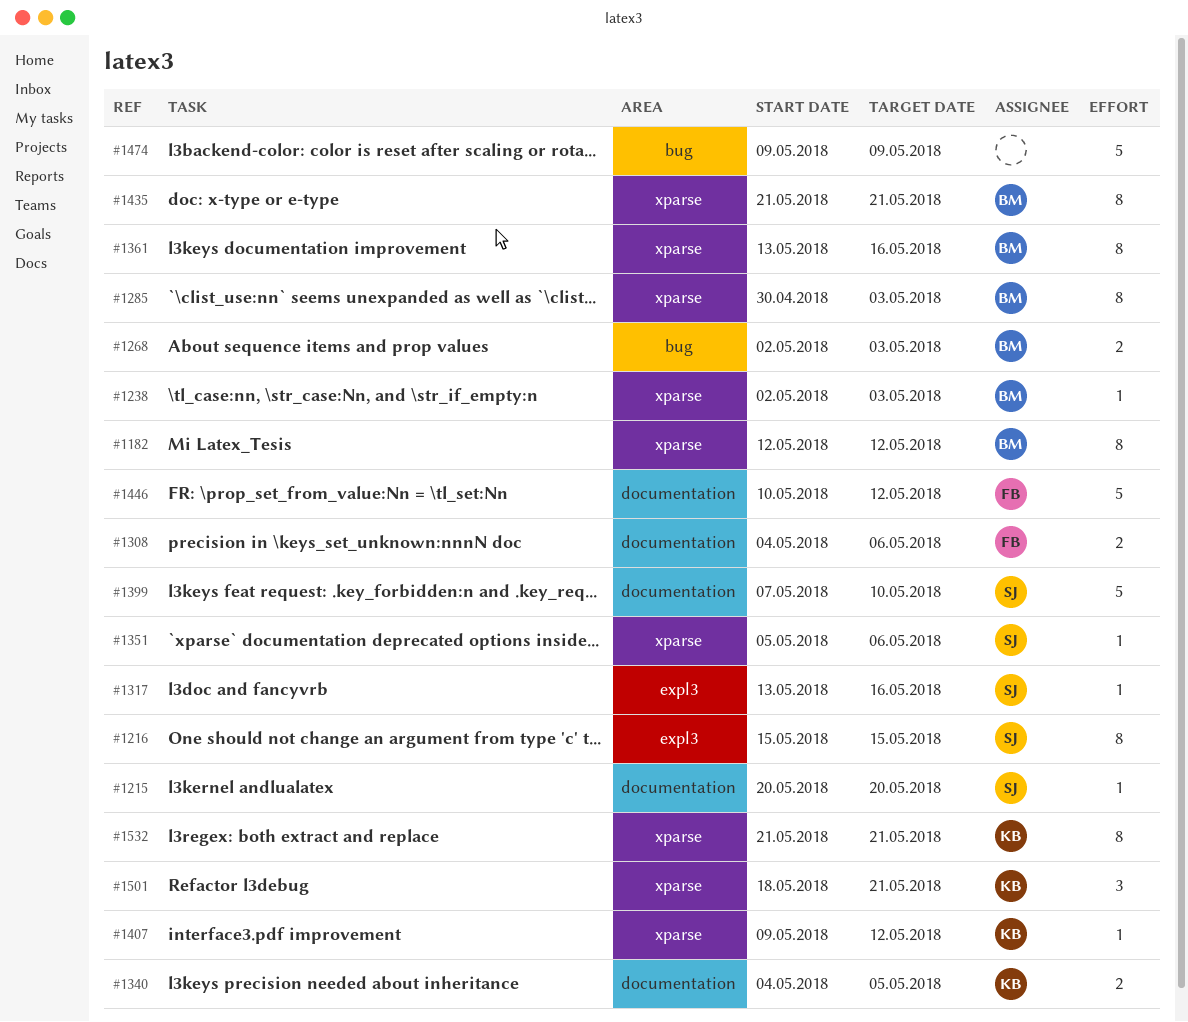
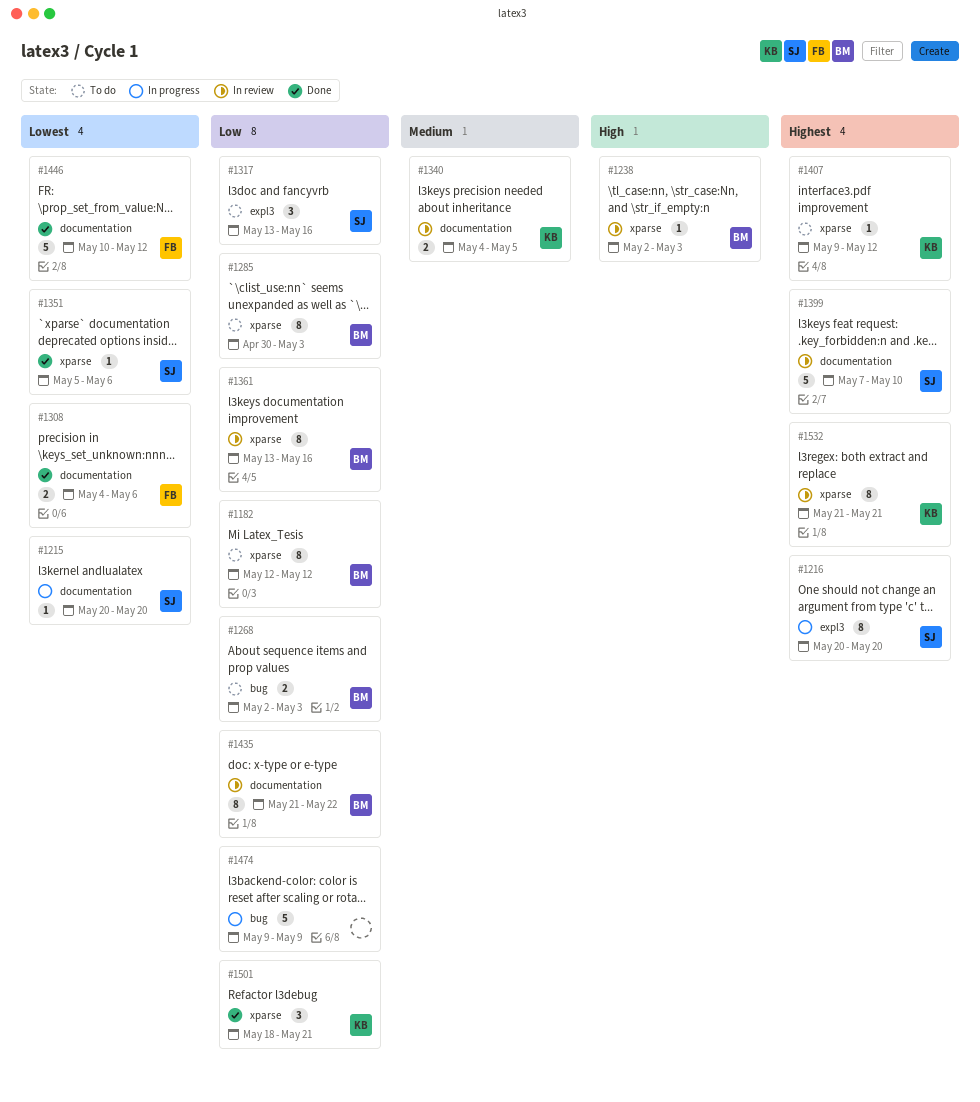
#1216, start: May 15 -> May 20
#1216, due: May 15 -> May 20
#1317, estimate: 1 -> 3
#1435, label: xparse -> documentation
#1435, due: May 21 -> May 22

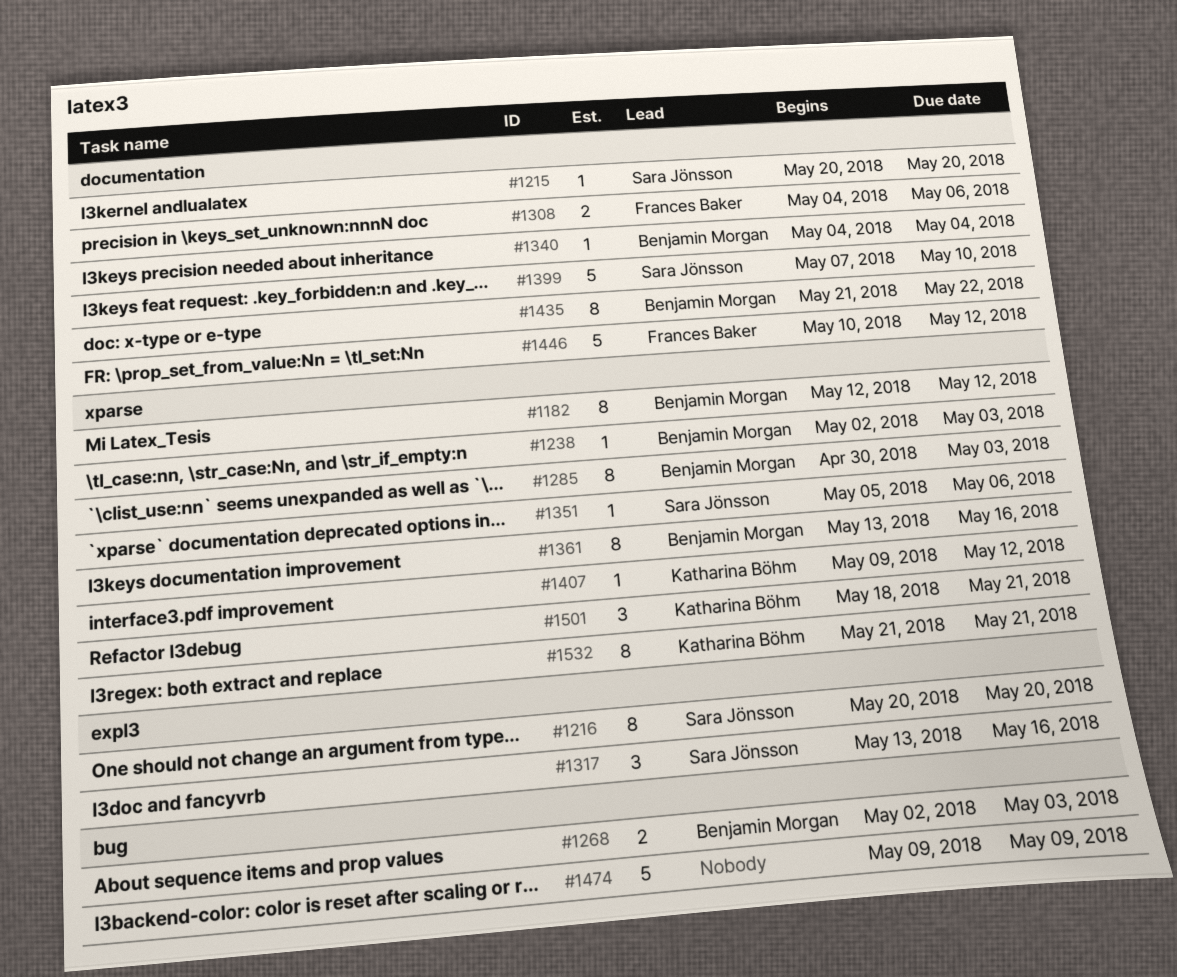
#1340, owner: Katharina Böhm -> Benjamin Morgan
#1340, estimate: 2 -> 1
#1340, due: May 5 -> May 4

